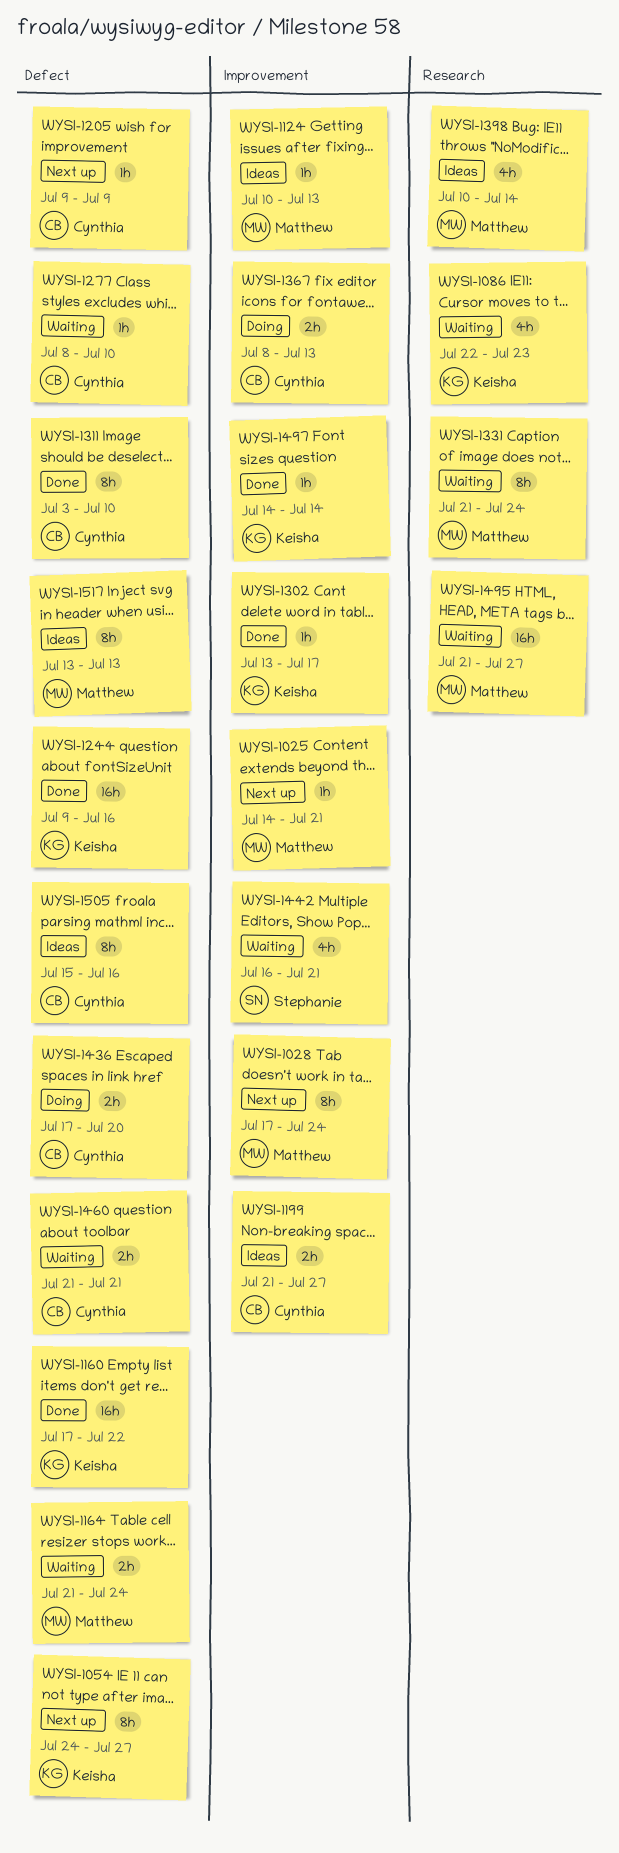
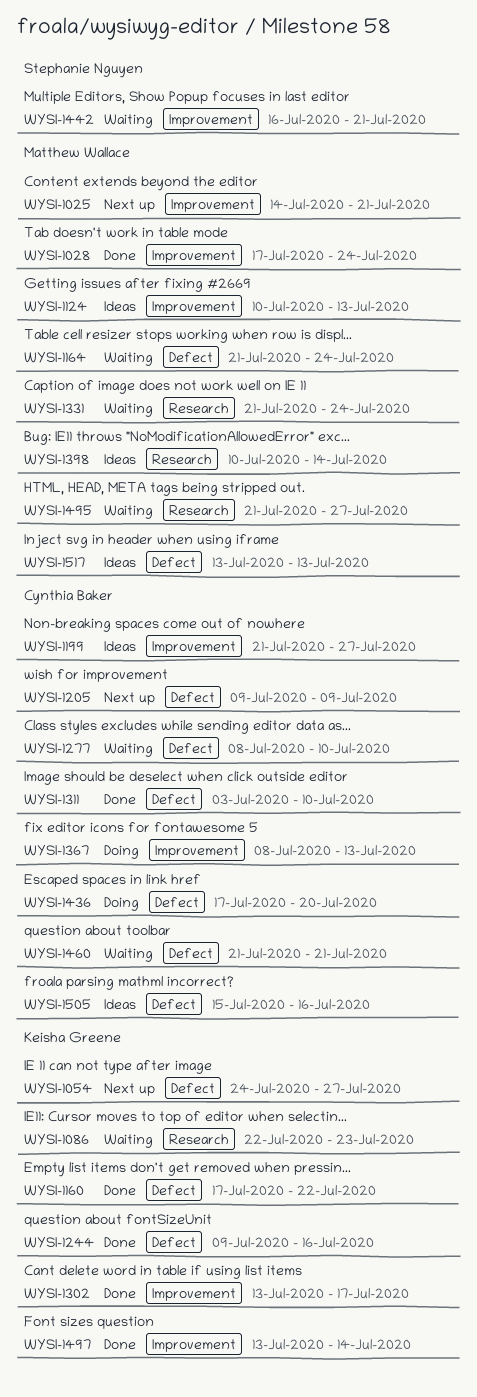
WYSI-1028, status: Next up -> Done
WYSI-1497, start: Jul 14 -> Jul 13

